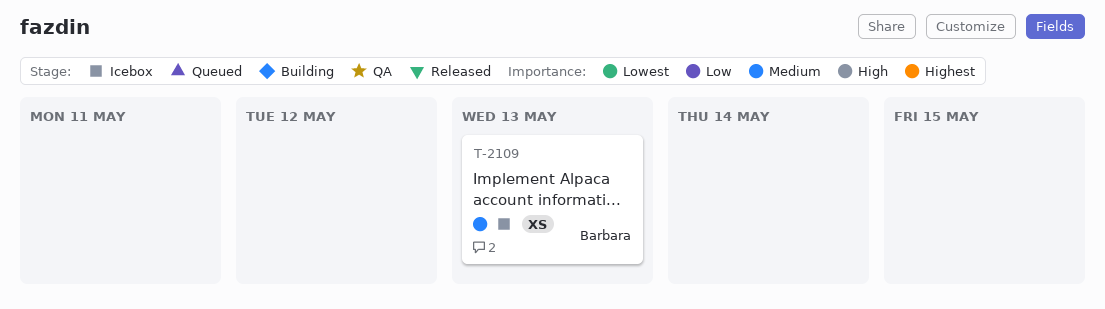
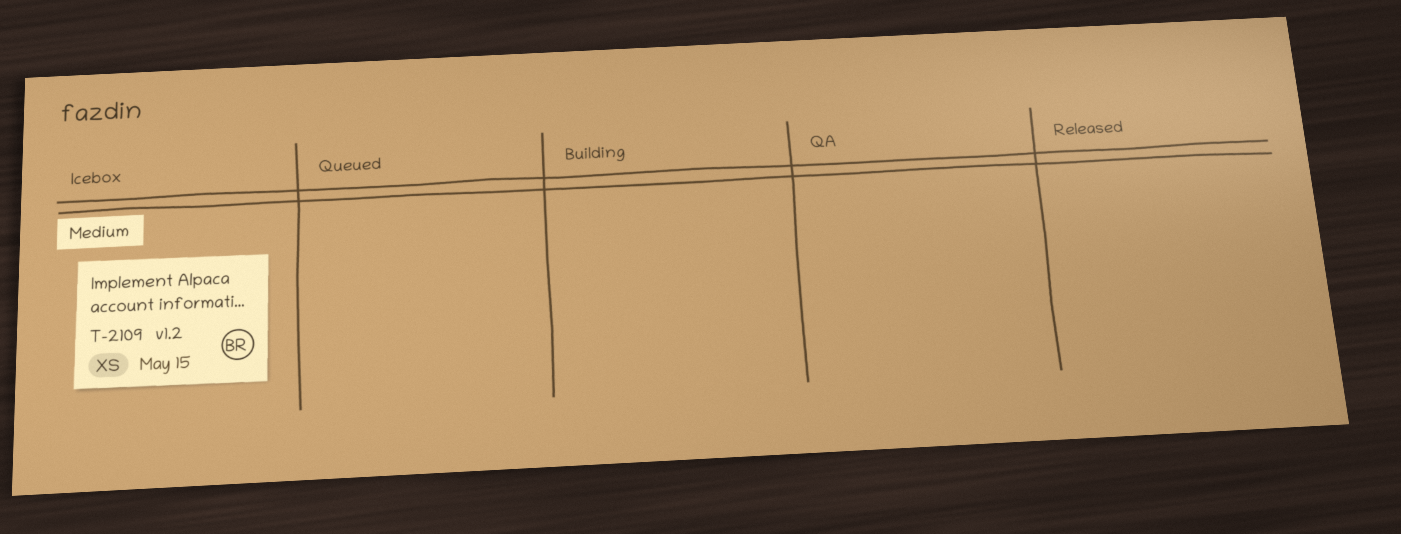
T-2109, due: May 13 -> May 15

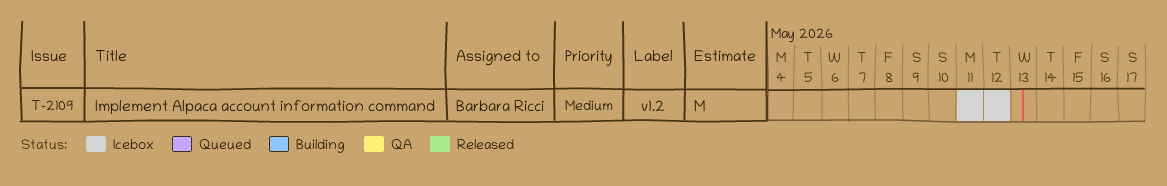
T-2109, estimate: XS -> M
T-2109, due: May 15 -> May 12

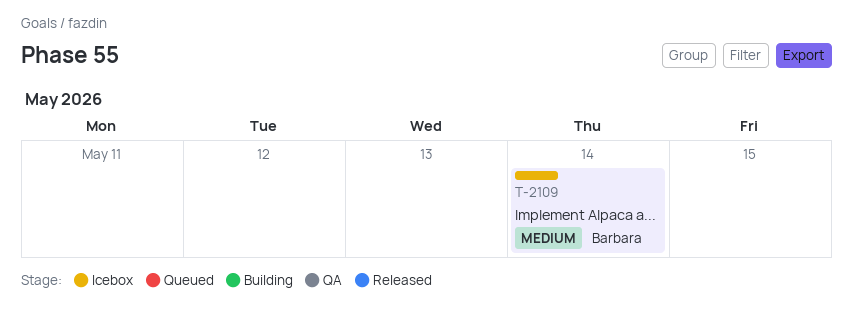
T-2109, due: May 12 -> May 14

